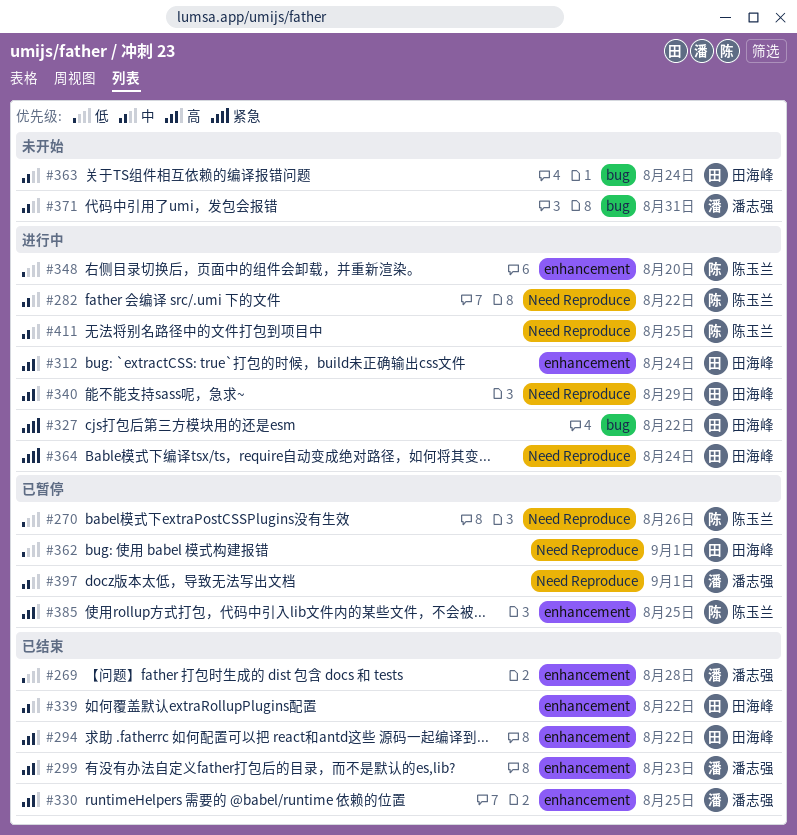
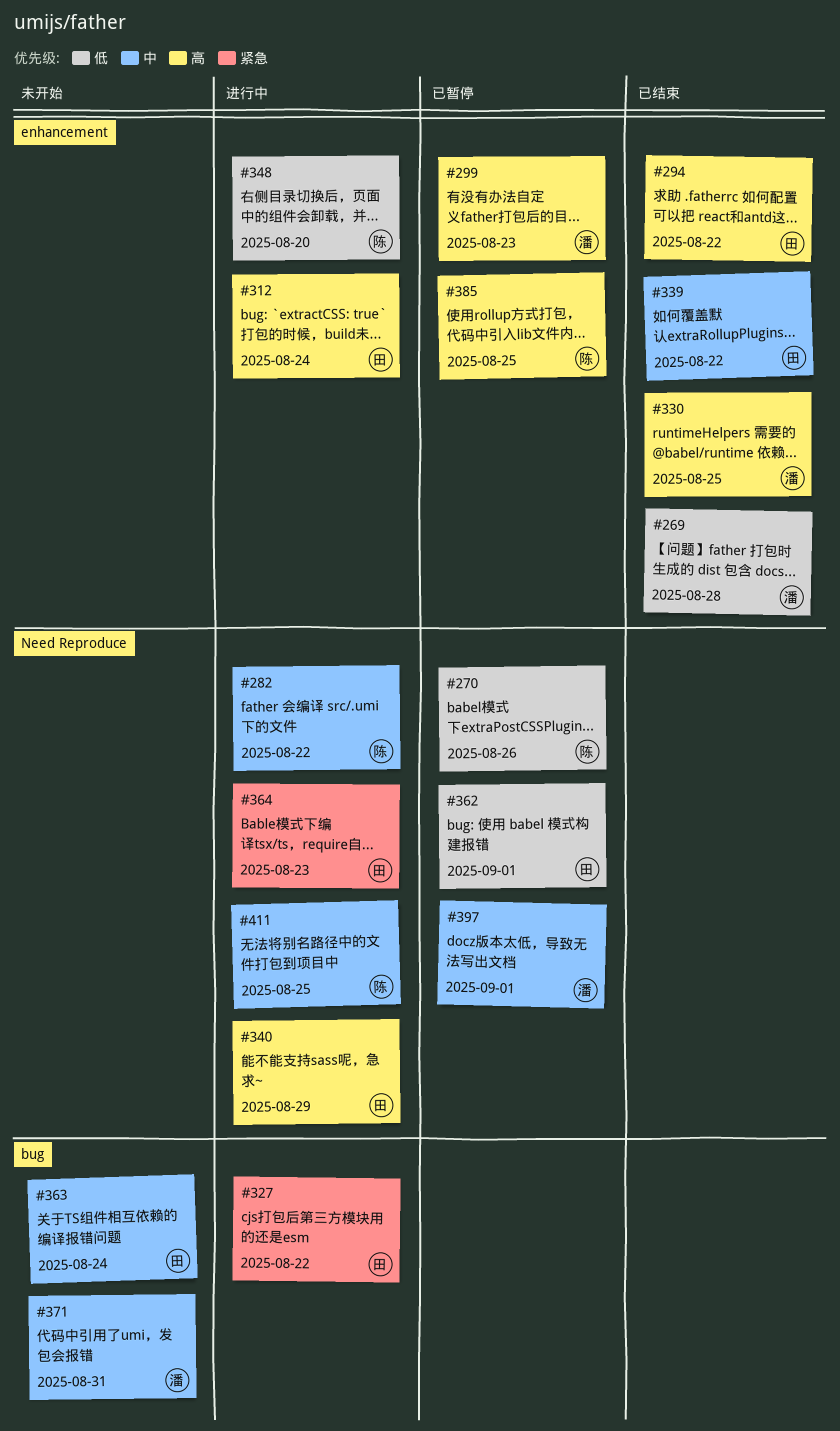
#299, status: 已结束 -> 已暂停
#364, due: Aug 24 -> Aug 23

